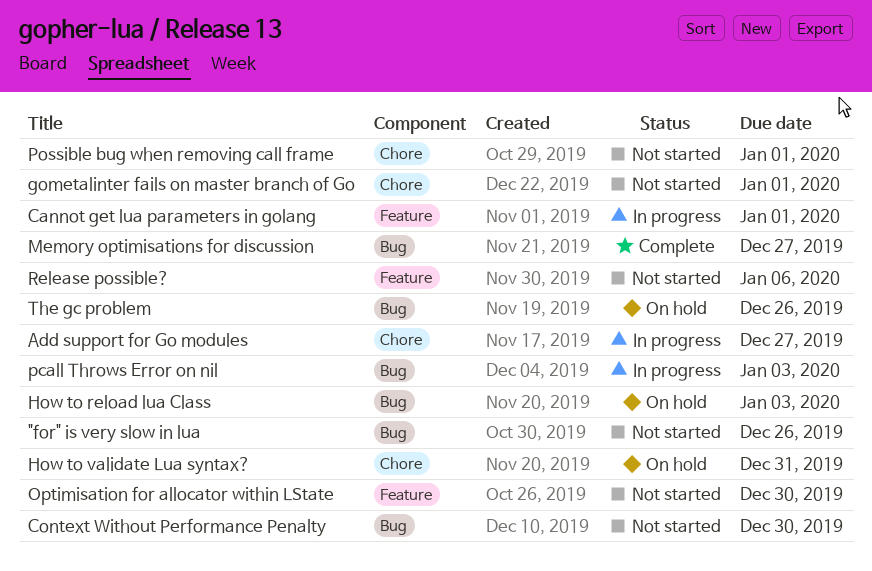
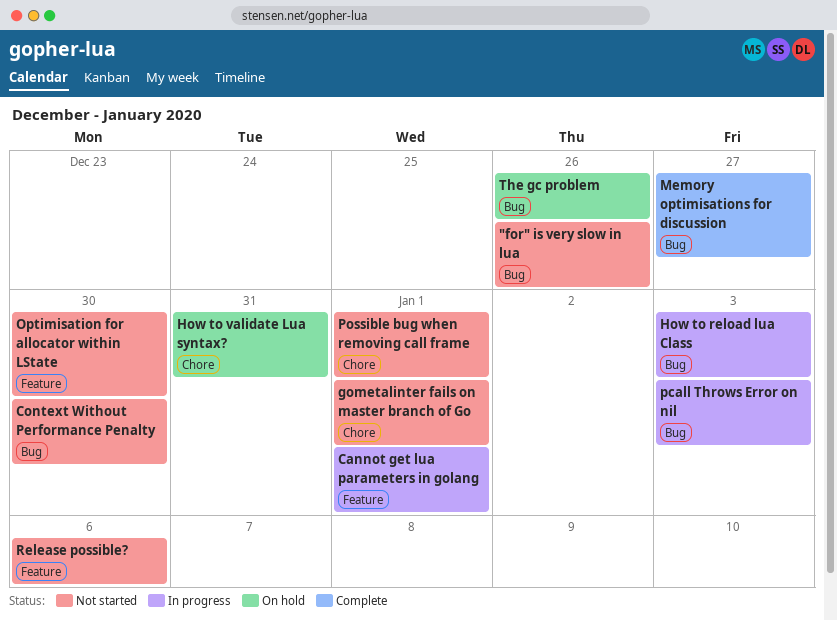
Add support for Go modules: present -> none
How to reload lua Class, status: On hold -> In progress

